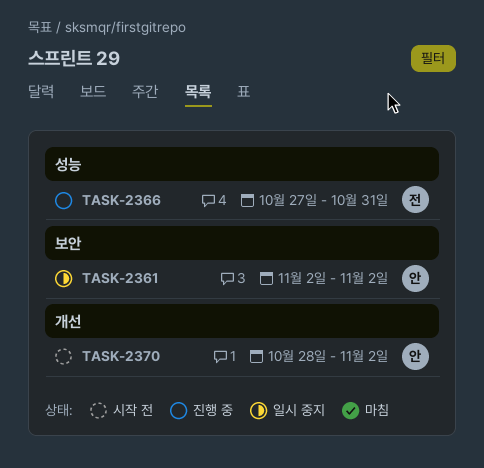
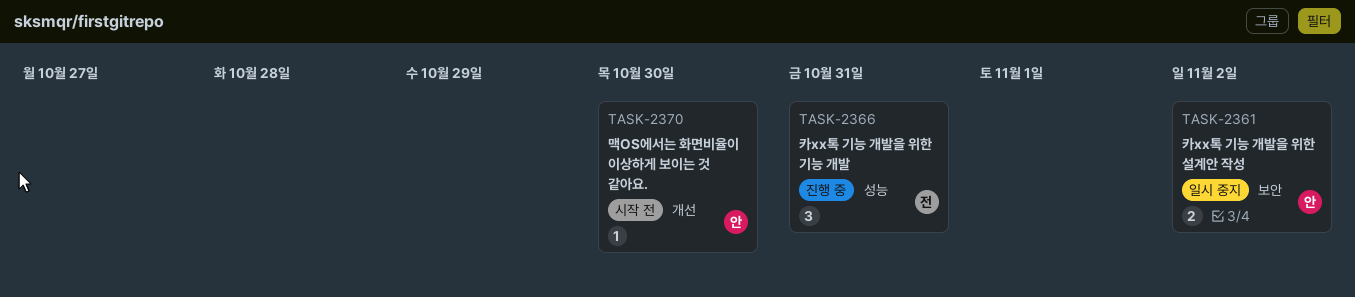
TASK-2370, due: Nov 2 -> Oct 30

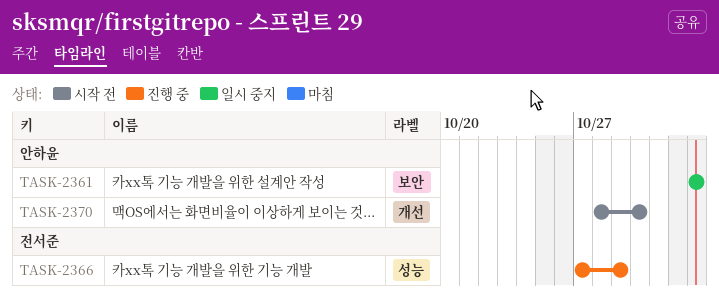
TASK-2366, due: Oct 31 -> Oct 29

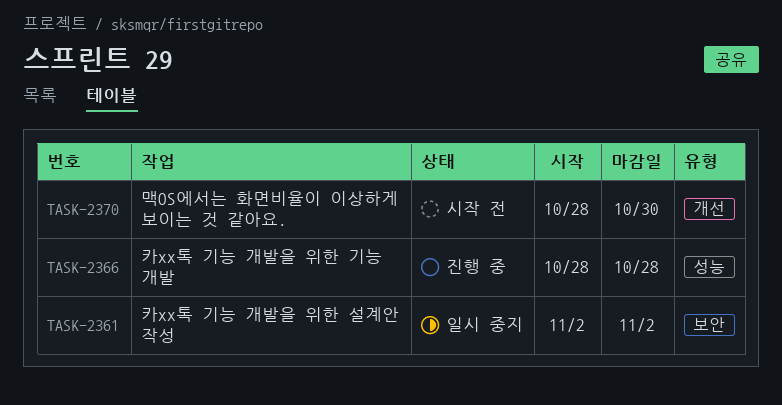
TASK-2366, start: Oct 27 -> Oct 28
TASK-2366, due: Oct 29 -> Oct 28

